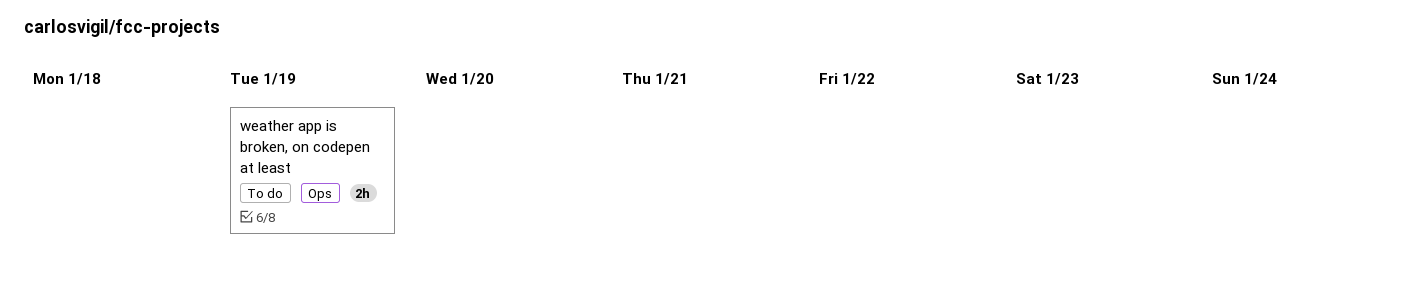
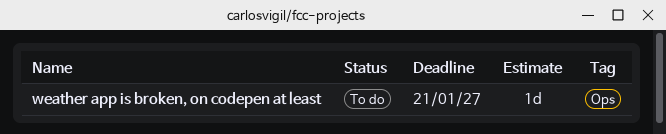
weather app is broken, on codepen at least, estimate: 2h -> 1d
weather app is broken, on codepen at least, due: Jan 19 -> Jan 21

